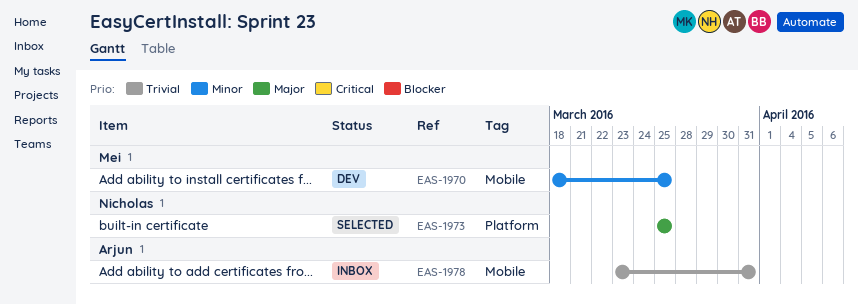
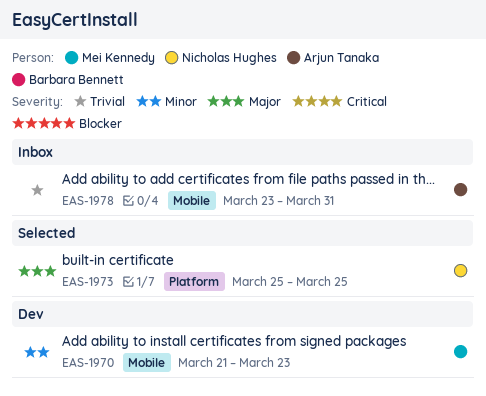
EAS-1970, start: Mar 18 -> Mar 21
EAS-1970, due: Mar 25 -> Mar 23

